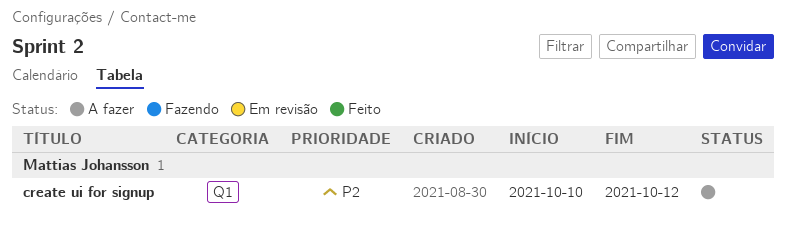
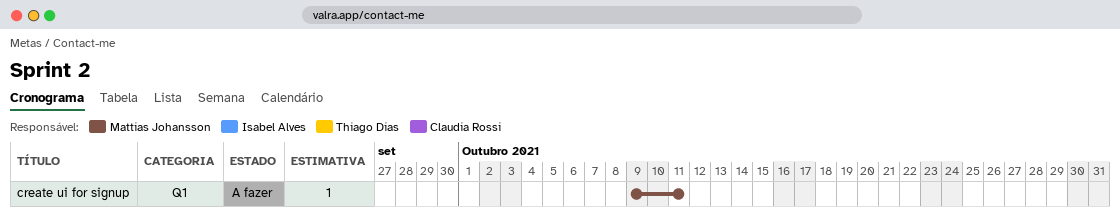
create ui for signup, start: Oct 10 -> Oct 9
create ui for signup, due: Oct 12 -> Oct 11

